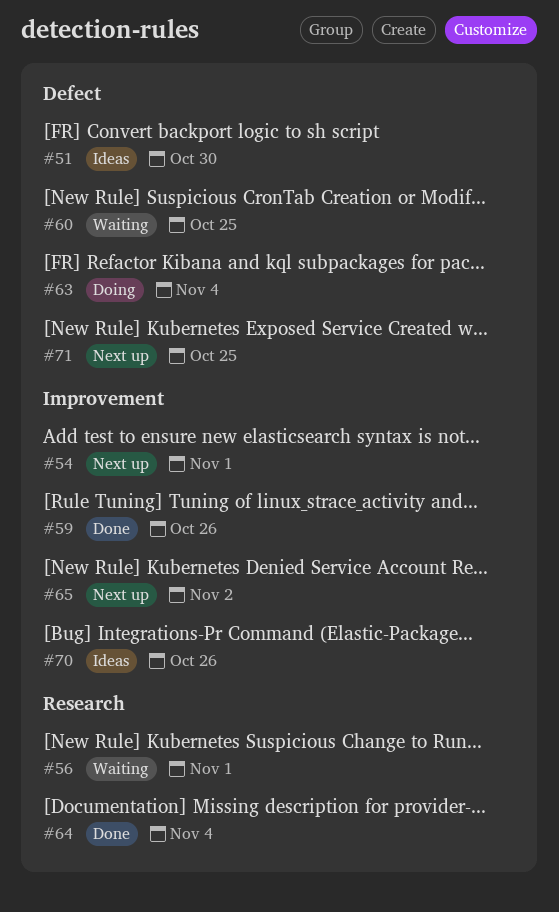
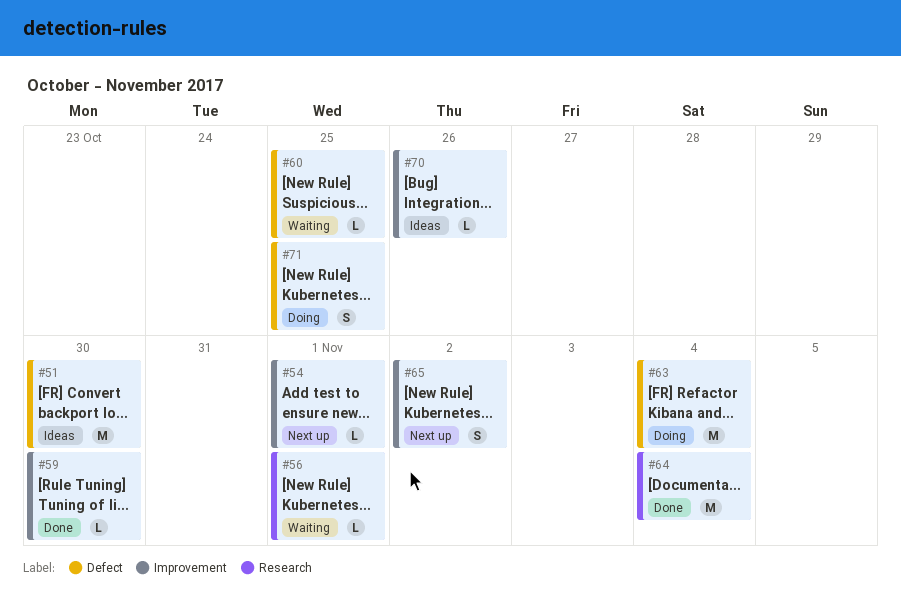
#59, due: Oct 26 -> Oct 30
#71, status: Next up -> Doing

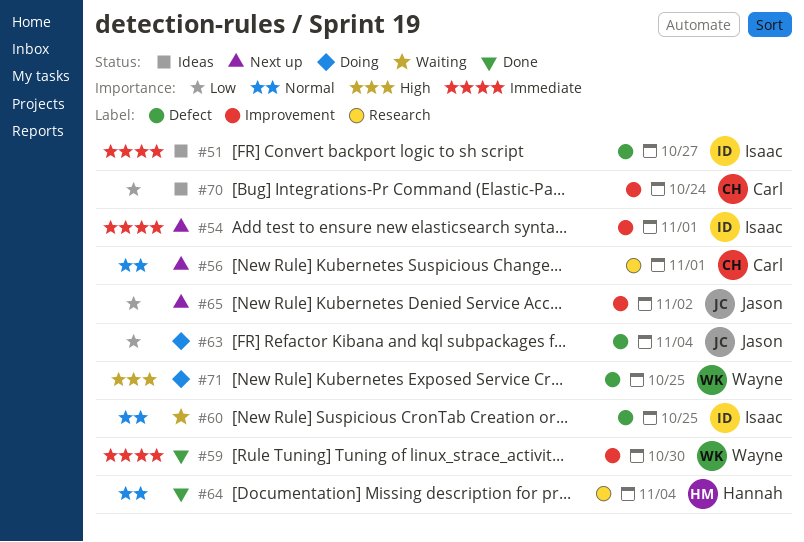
#51, due: Oct 30 -> Oct 27
#56, status: Waiting -> Next up
#70, due: Oct 26 -> Oct 24

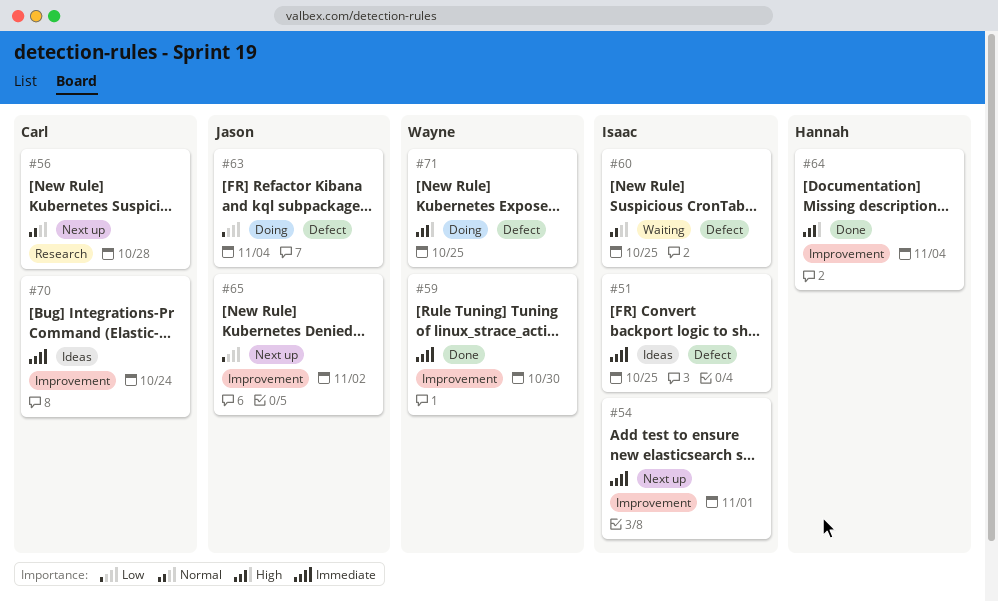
#51, due: Oct 27 -> Oct 25
#56, due: Nov 1 -> Oct 28
#64, priority: Normal -> High
#64, label: Research -> Improvement
#70, priority: Low -> Immediate

